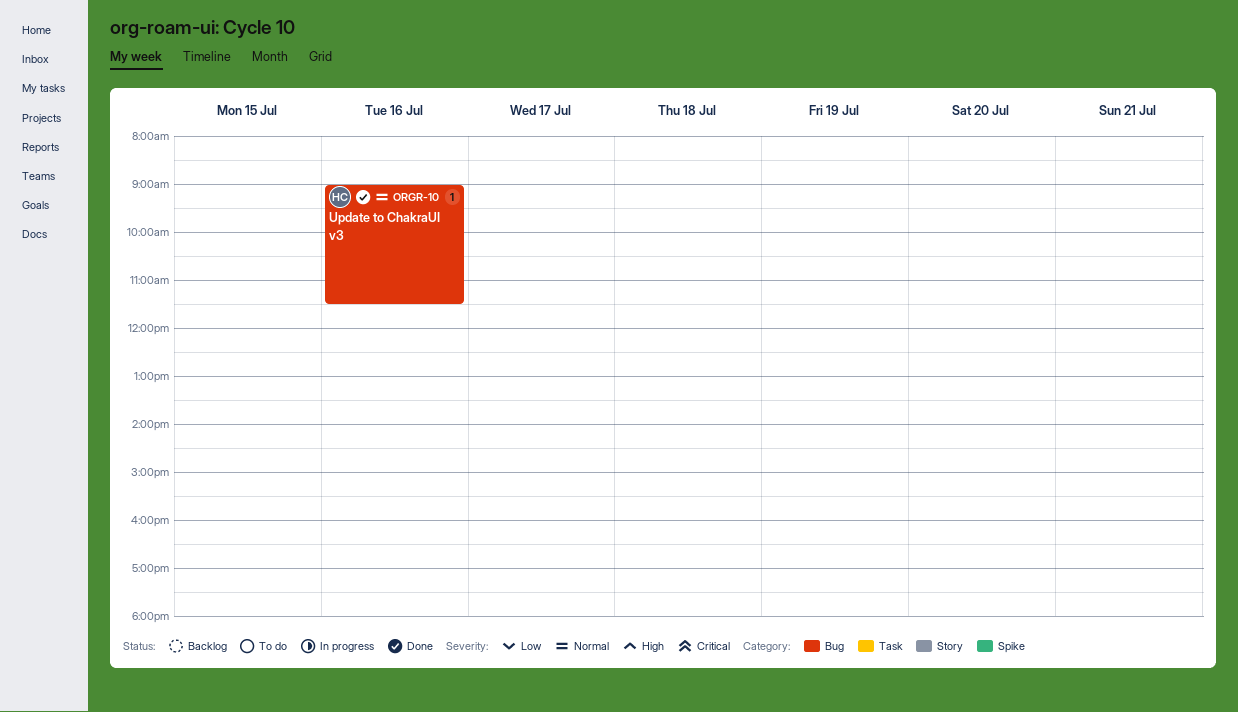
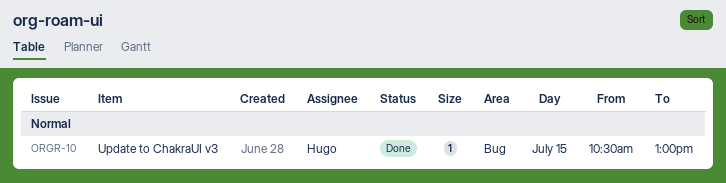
ORGR-10, day: Jul 16 -> Jul 15
ORGR-10, begins: 09:00 -> 10:30
ORGR-10, ends: 11:30 -> 13:00

